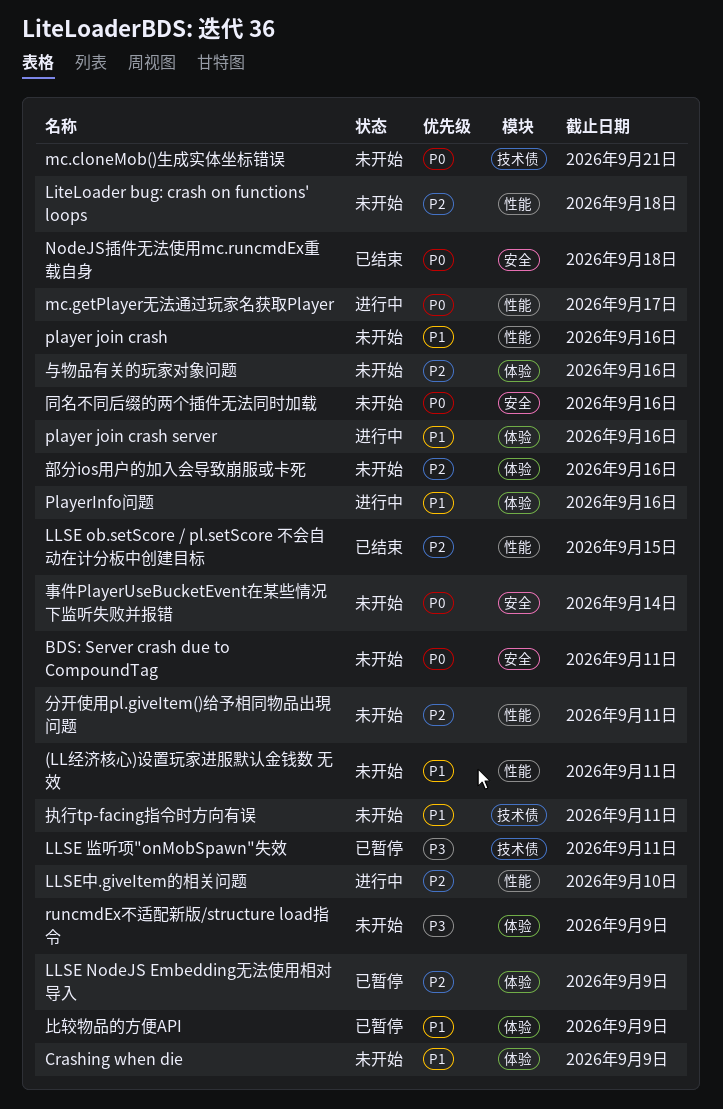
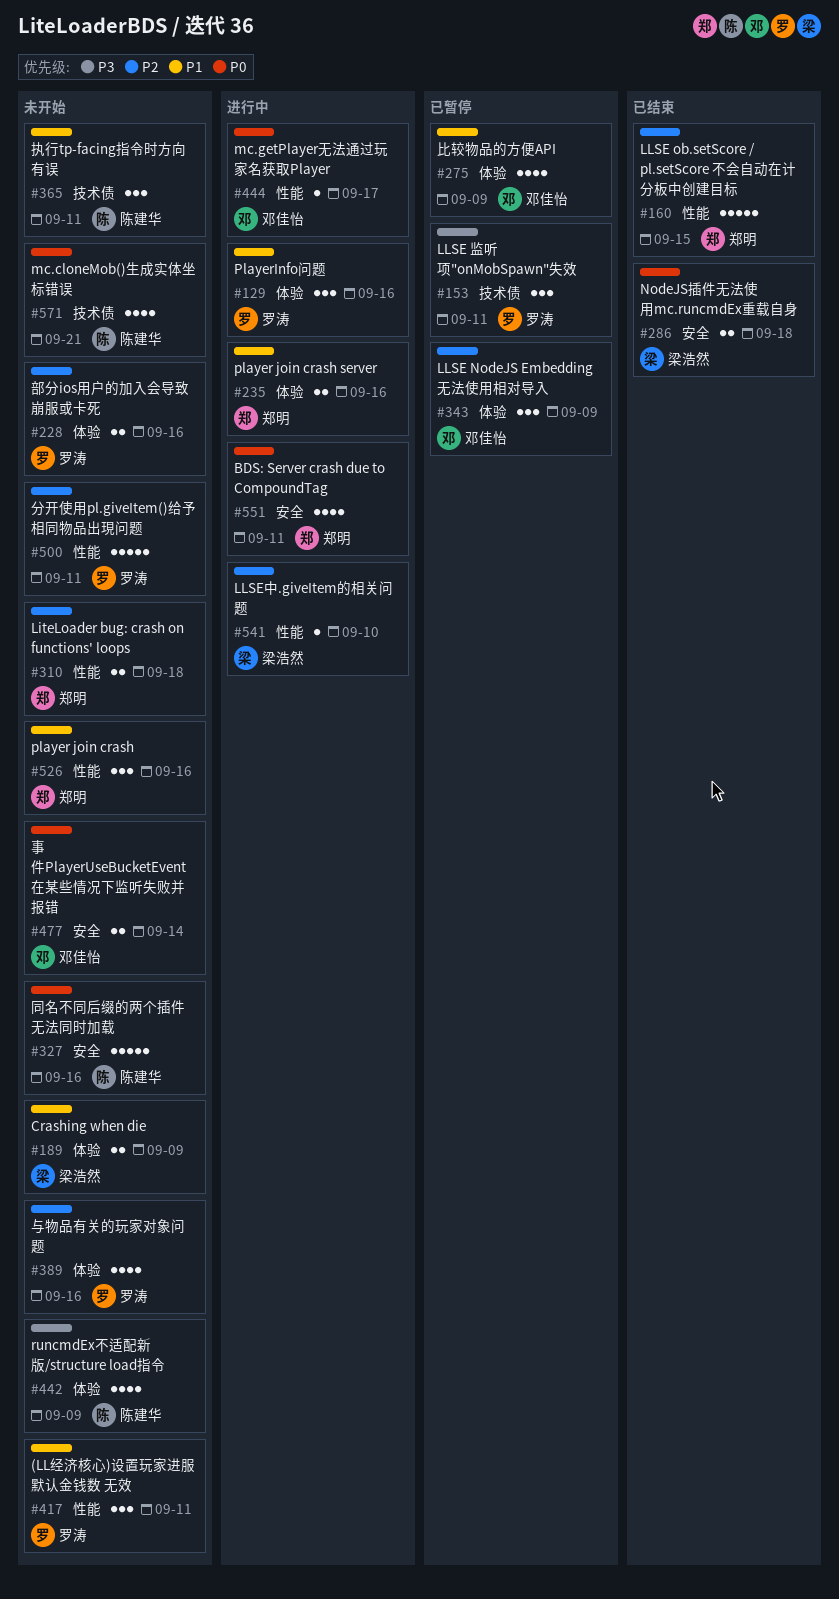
BDS: Server crash due to CompoundTag, status: 未开始 -> 进行中

